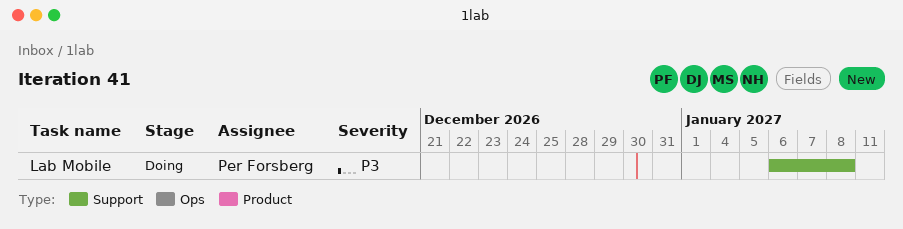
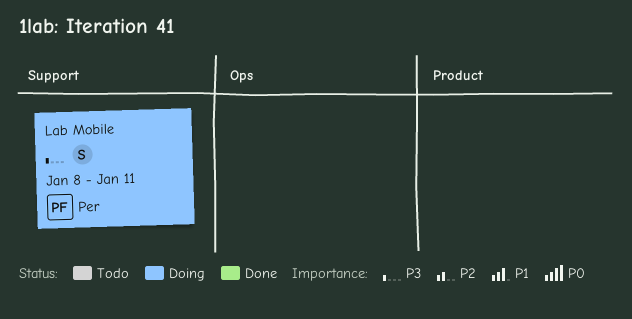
Lab Mobile, start: Jan 6 -> Jan 8
Lab Mobile, due: Jan 8 -> Jan 11

